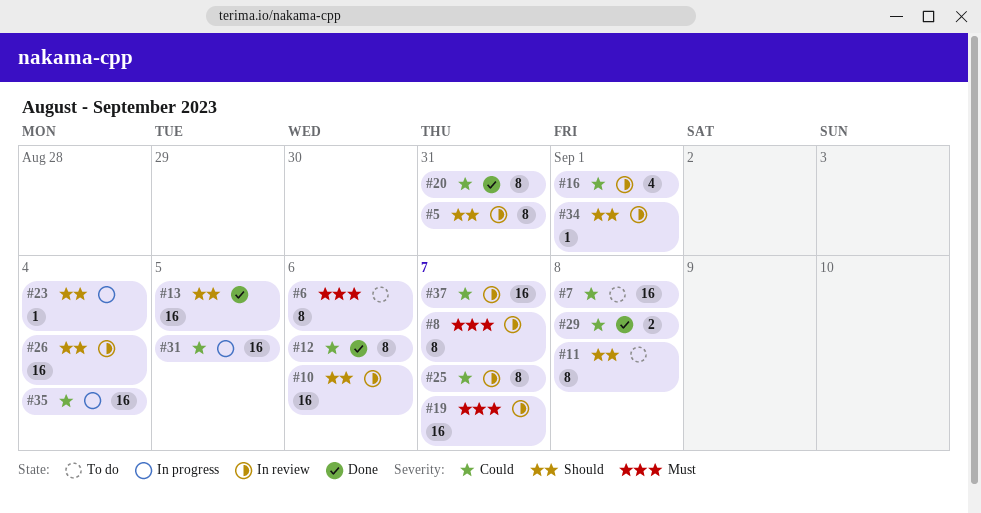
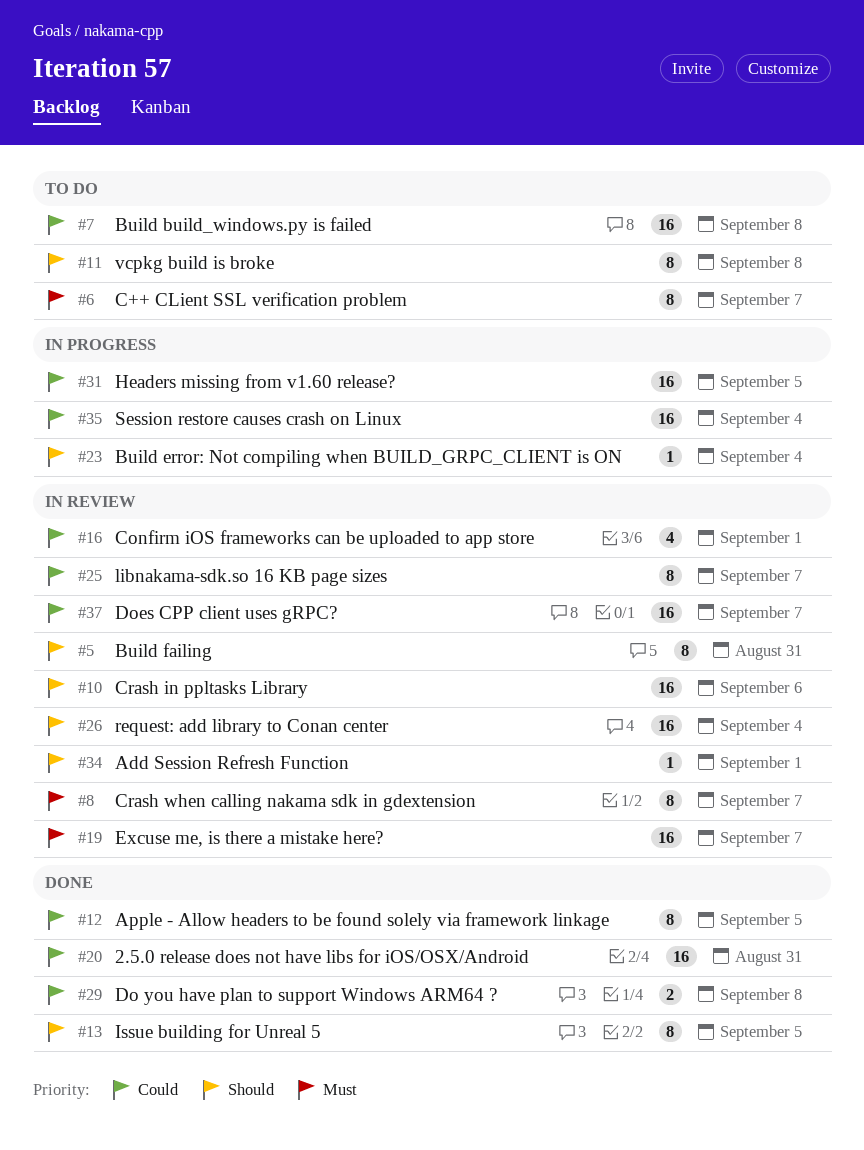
#6, due: Sep 6 -> Sep 7
#12, due: Sep 6 -> Sep 5
#13, estimate: 16 -> 8
#20, estimate: 8 -> 16

